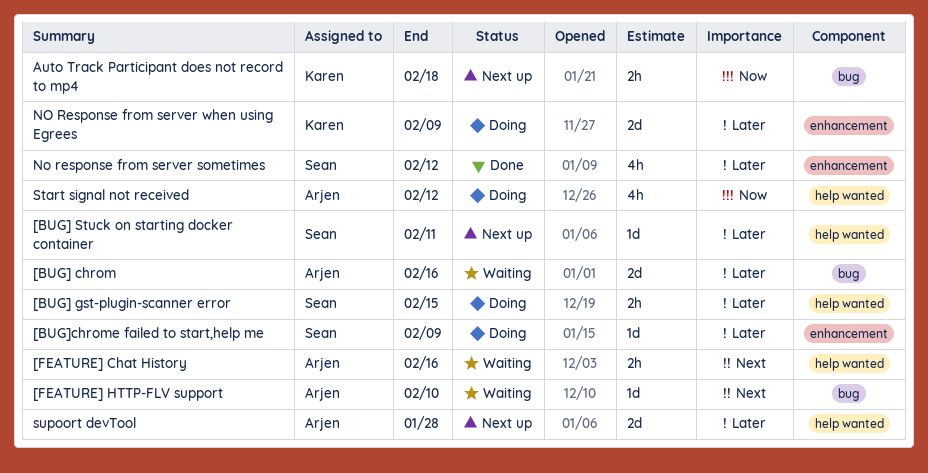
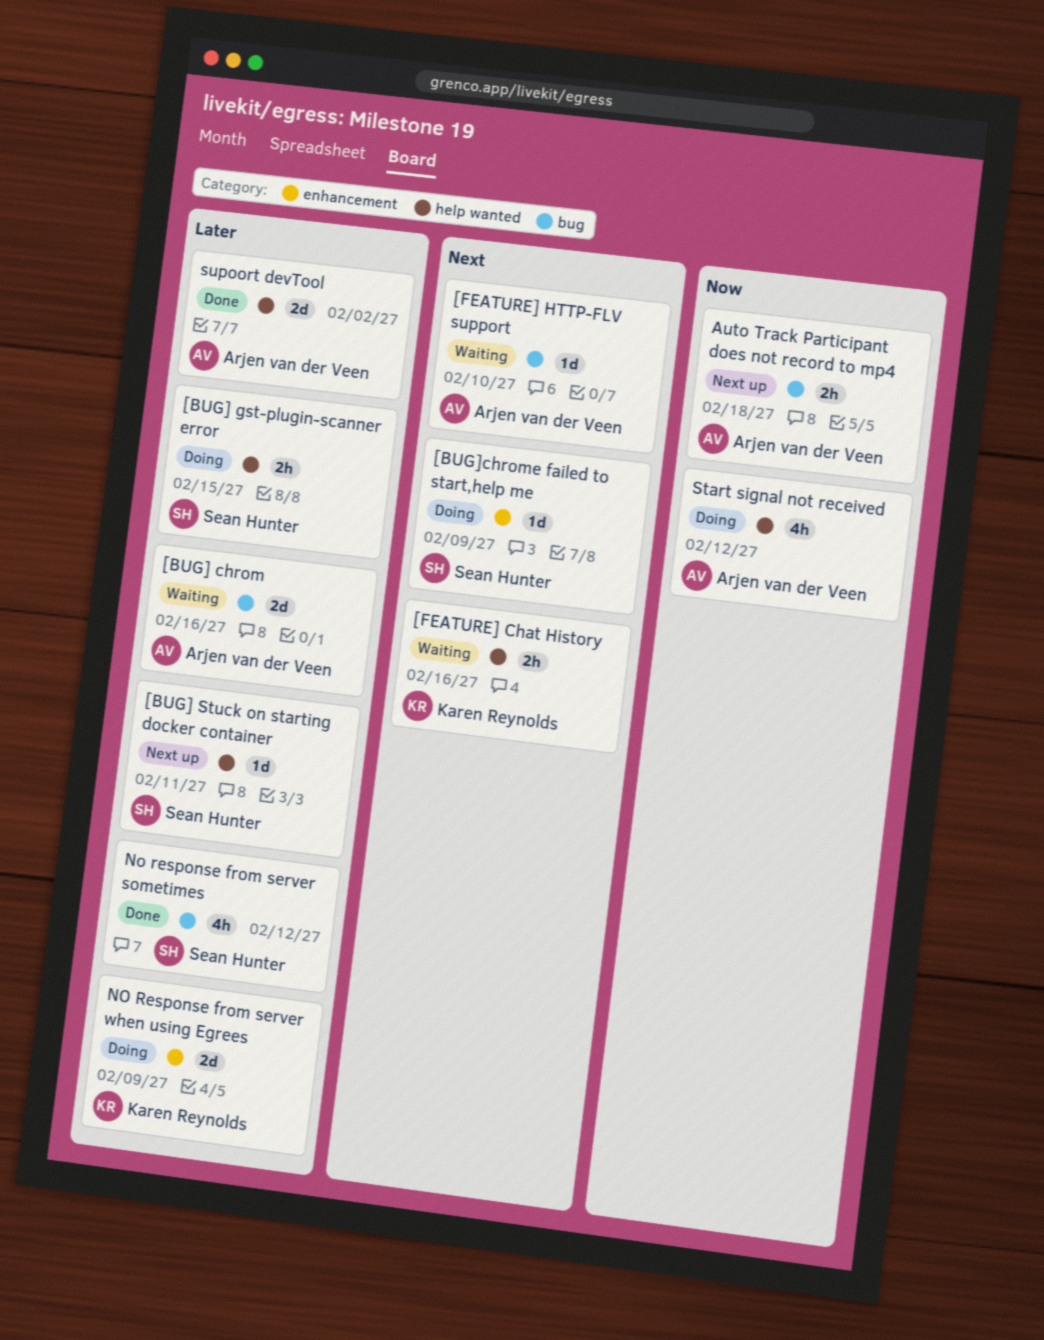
[BUG]chrome failed to start,help me, priority: Later -> Next
[FEATURE] Chat History, owner: Arjen van der Veen -> Karen Reynolds
Auto Track Participant does not record to mp4, owner: Karen Reynolds -> Arjen van der Veen
No response from server sometimes, label: enhancement -> bug
supoort devTool, status: Next up -> Done
supoort devTool, due: Jan 28 -> Feb 2

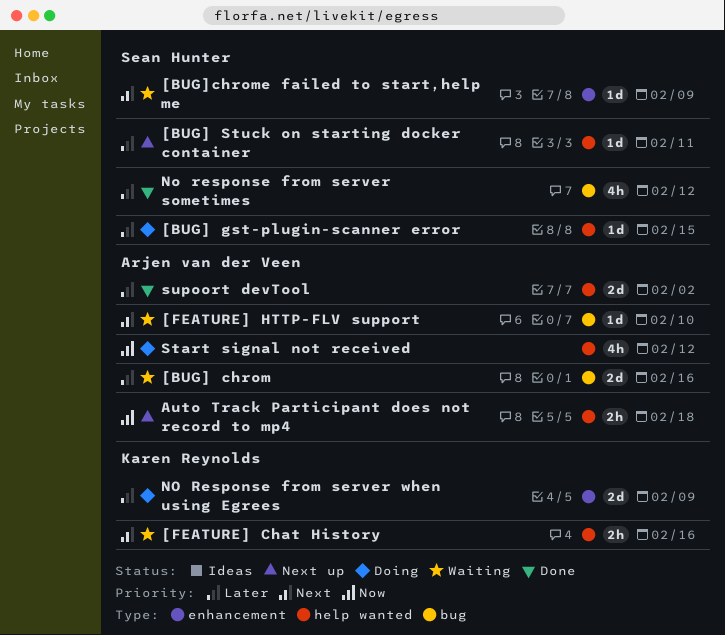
[BUG] gst-plugin-scanner error, estimate: 2h -> 1d
[BUG]chrome failed to start,help me, status: Doing -> Waiting
Auto Track Participant does not record to mp4, label: bug -> help wanted

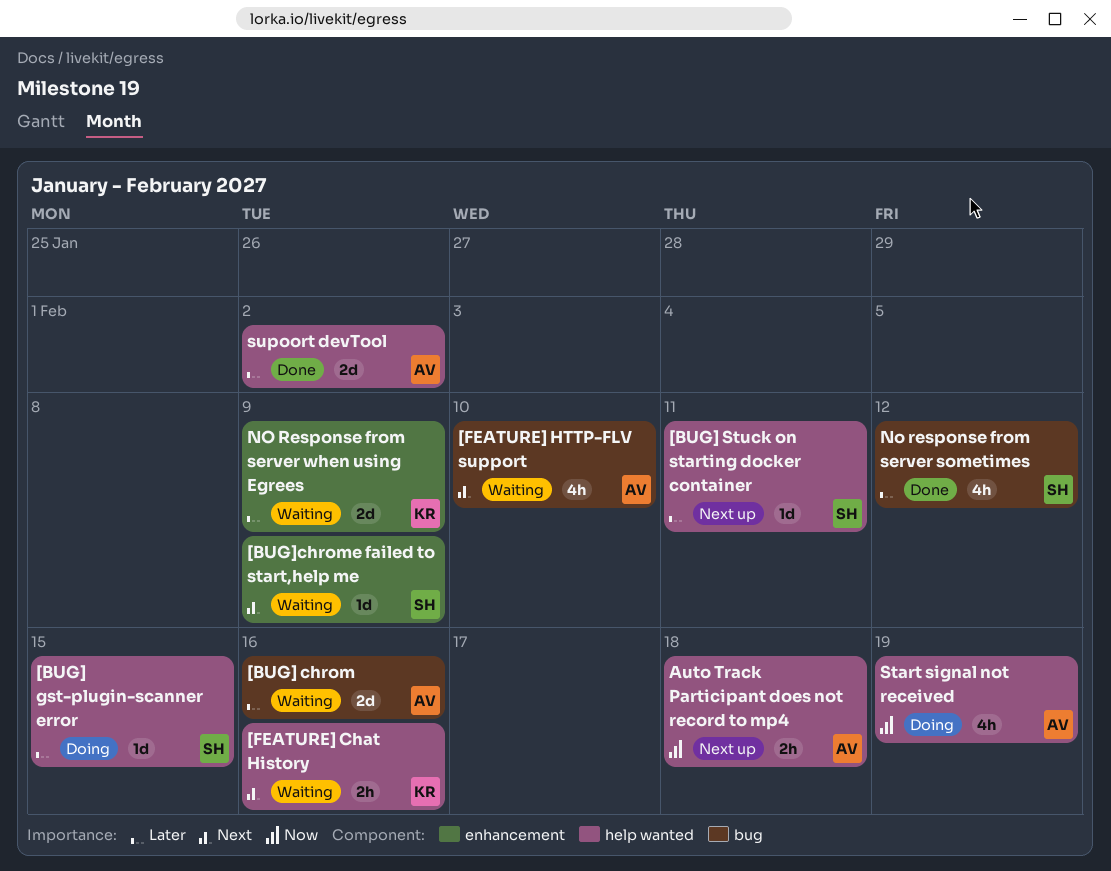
[FEATURE] HTTP-FLV support, estimate: 1d -> 4h
NO Response from server when using Egrees, status: Doing -> Waiting
Start signal not received, due: Feb 12 -> Feb 19

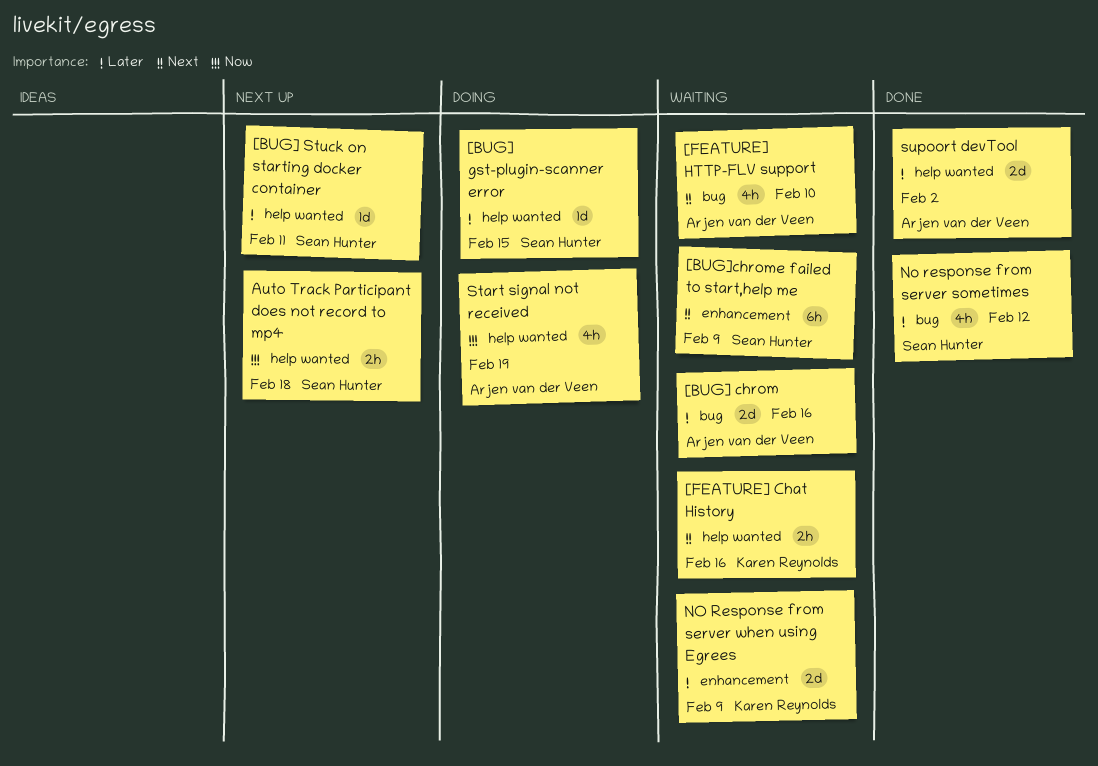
[BUG]chrome failed to start,help me, estimate: 1d -> 6h
Auto Track Participant does not record to mp4, owner: Arjen van der Veen -> Sean Hunter

